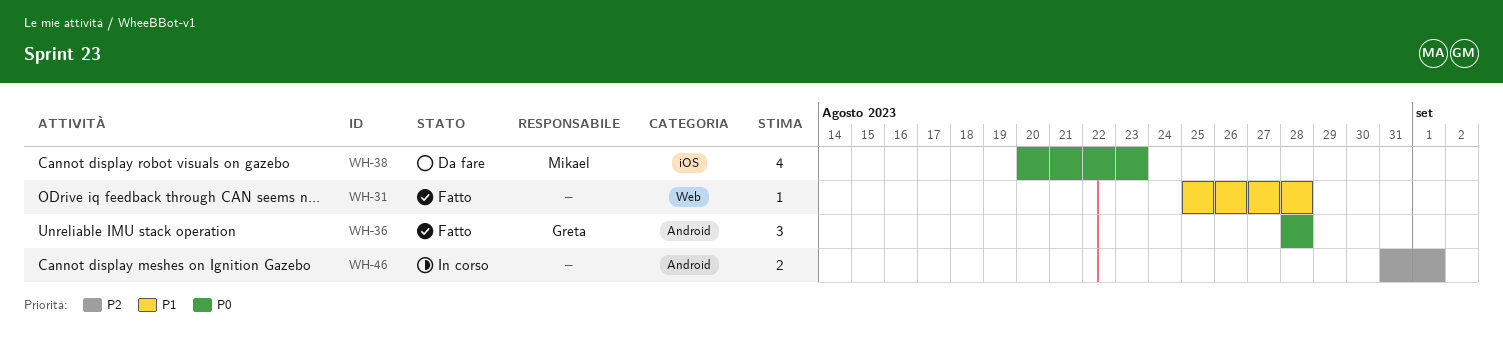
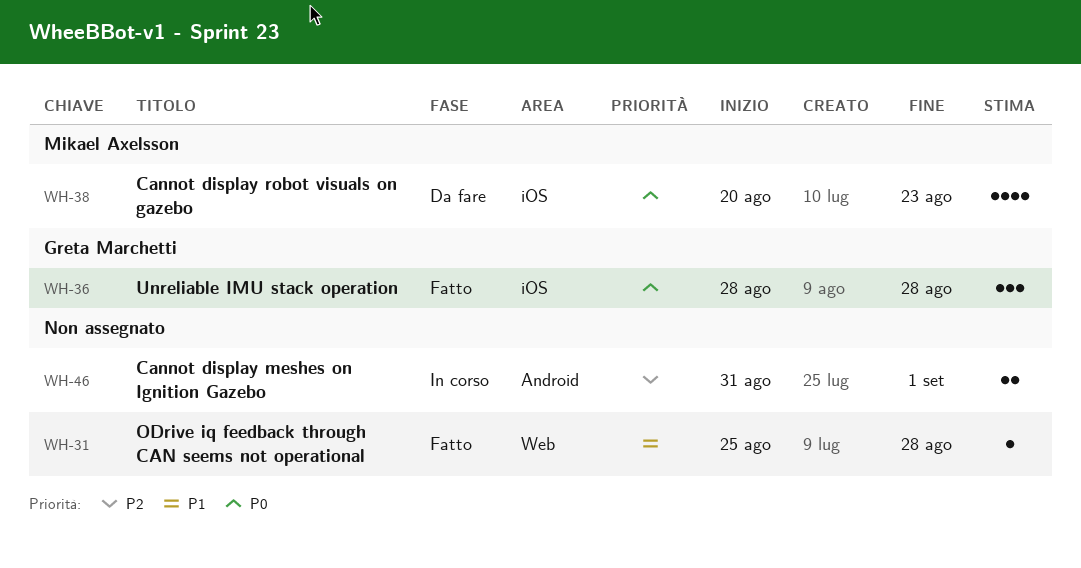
WH-36, label: Android -> iOS

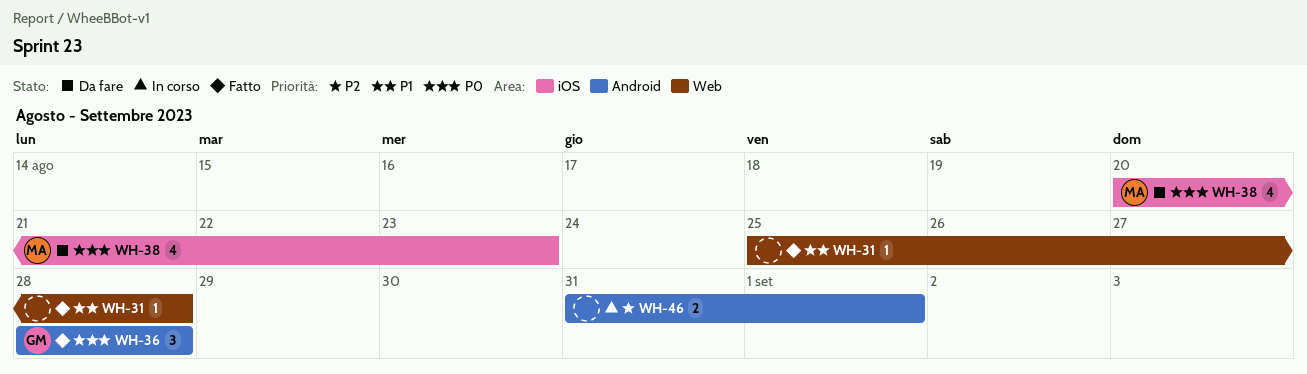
WH-36, label: iOS -> Android

